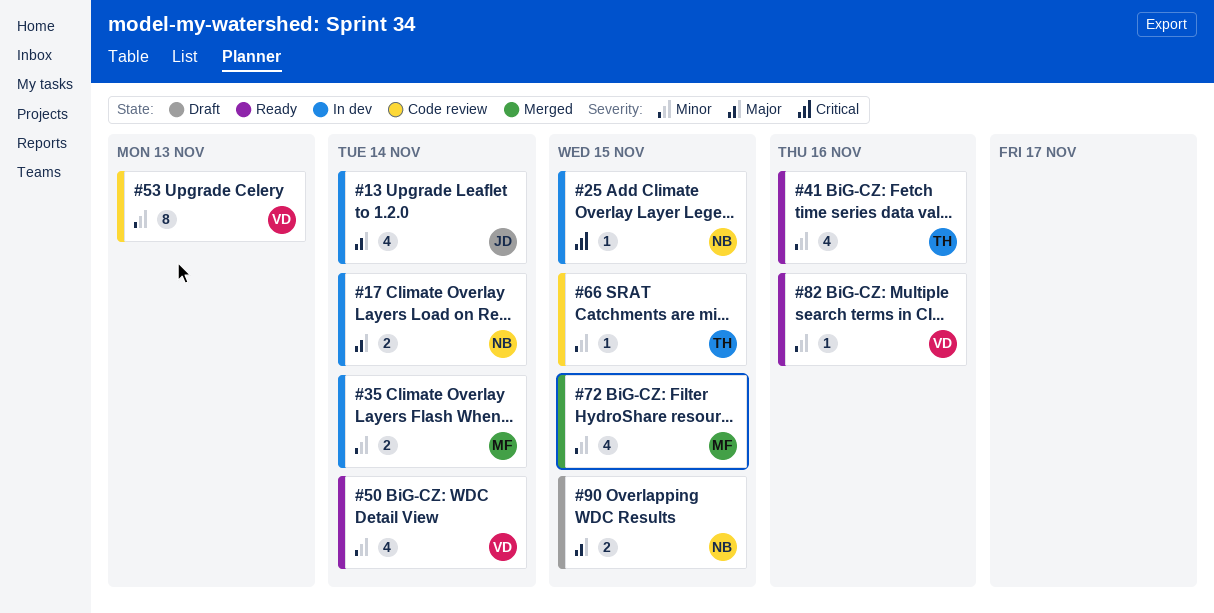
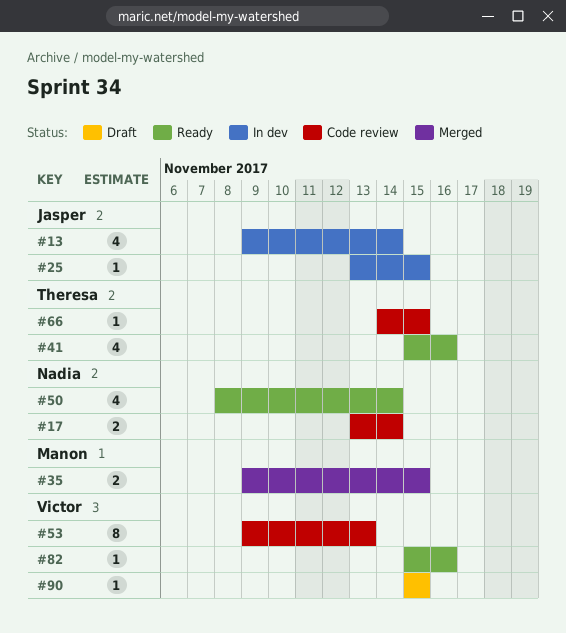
#17, status: In dev -> Code review
#25, owner: Nadia -> Jasper
#35, status: In dev -> Merged
#35, due: Nov 14 -> Nov 15
#50, owner: Victor -> Nadia
#72: present -> none
#90, owner: Nadia -> Victor
#90, estimate: 2 -> 1

